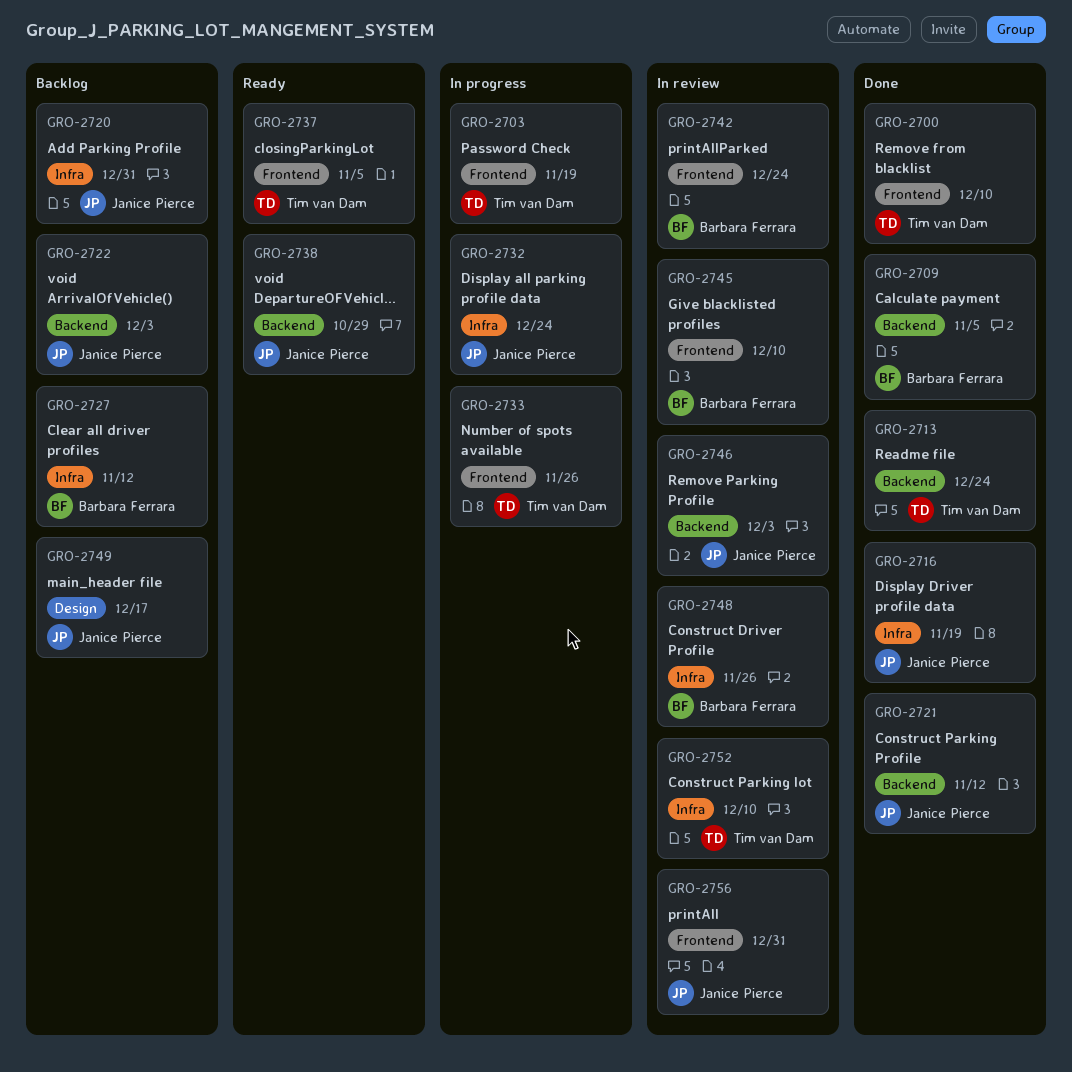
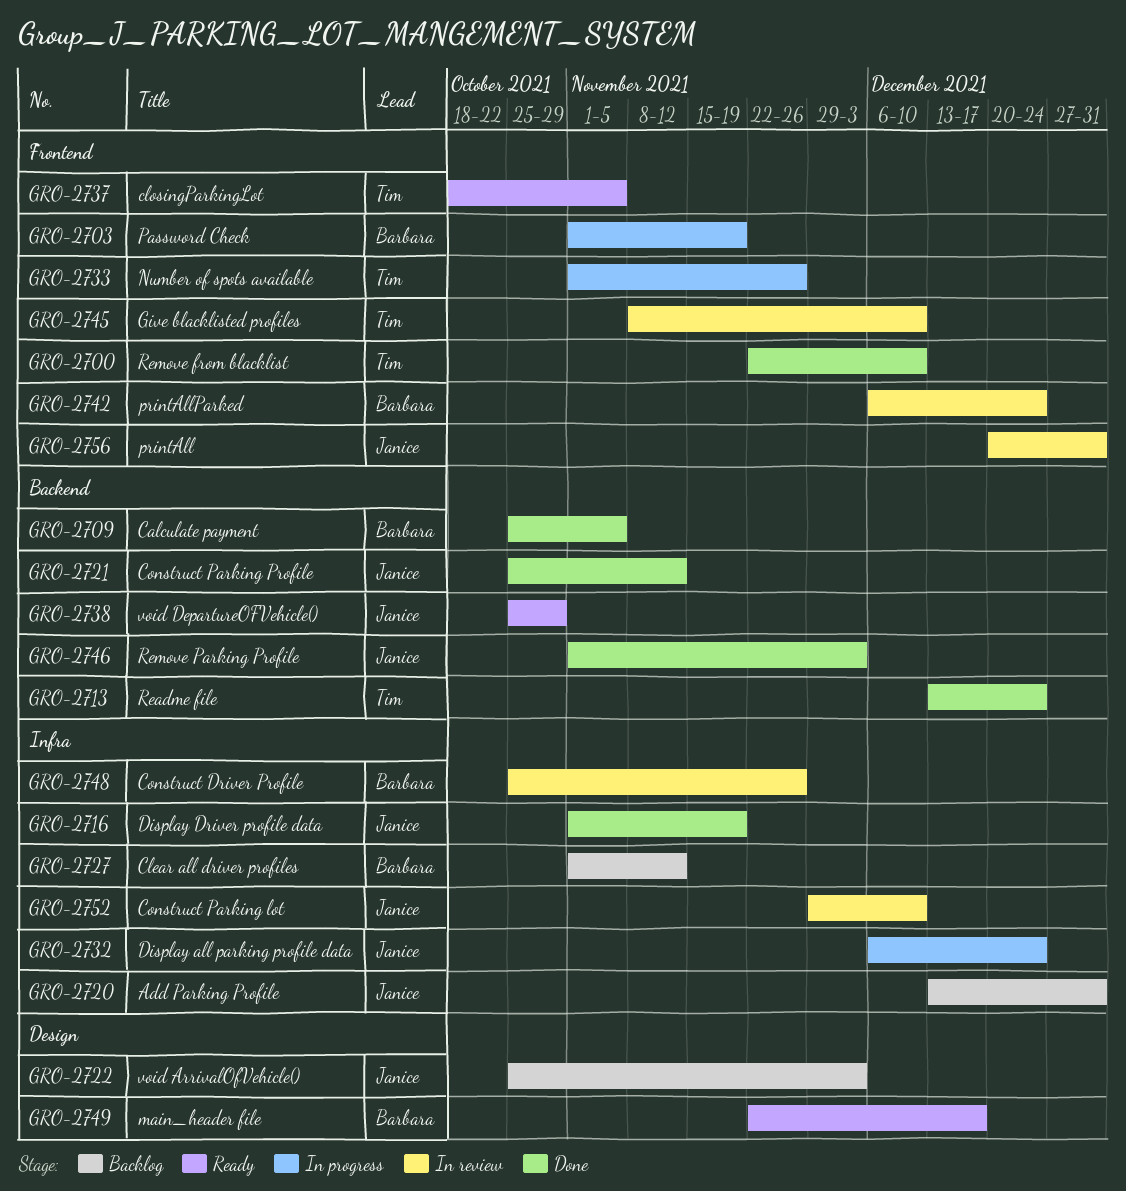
GRO-2703, owner: Tim van Dam -> Barbara Ferrara
GRO-2722, label: Backend -> Design
GRO-2745, owner: Barbara Ferrara -> Tim van Dam
GRO-2746, status: In review -> Done
GRO-2749, status: Backlog -> Ready
GRO-2749, owner: Janice Pierce -> Barbara Ferrara
GRO-2752, owner: Tim van Dam -> Janice Pierce

